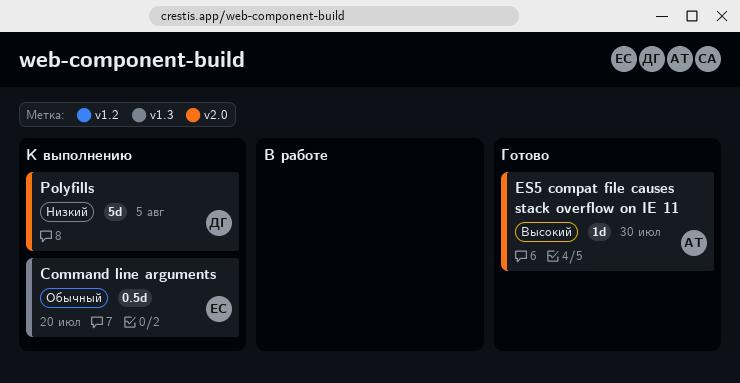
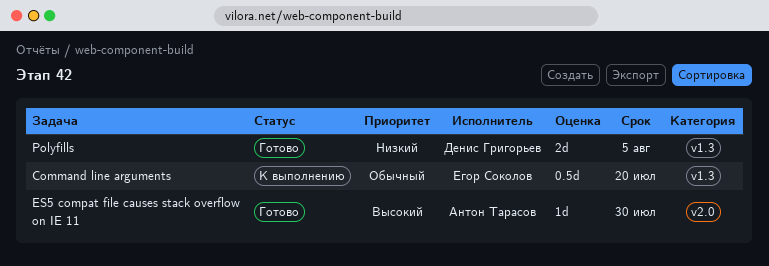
Polyfills, status: К выполнению -> Готово
Polyfills, label: v2.0 -> v1.3
Polyfills, estimate: 5d -> 2d

